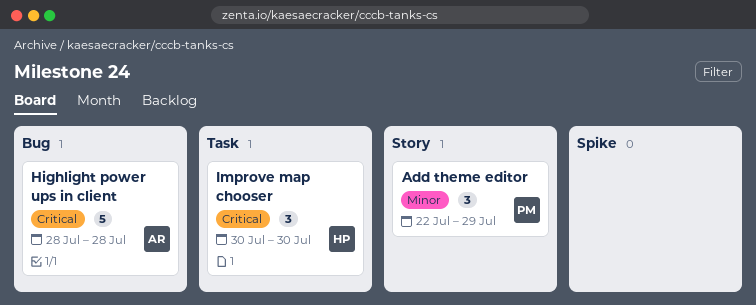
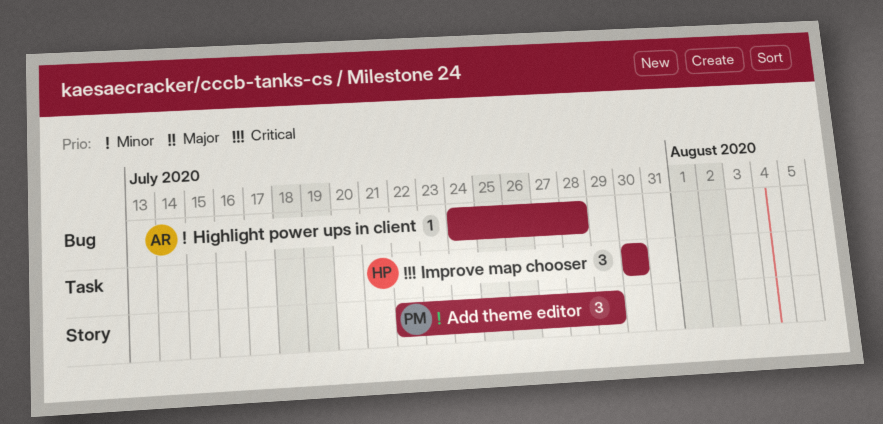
Highlight power ups in client, priority: Critical -> Minor
Highlight power ups in client, estimate: 5 -> 1
Highlight power ups in client, start: Jul 28 -> Jul 24

